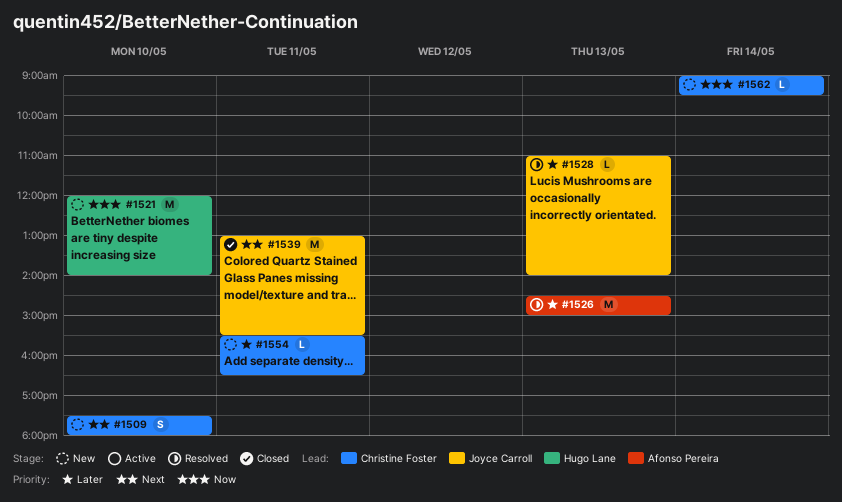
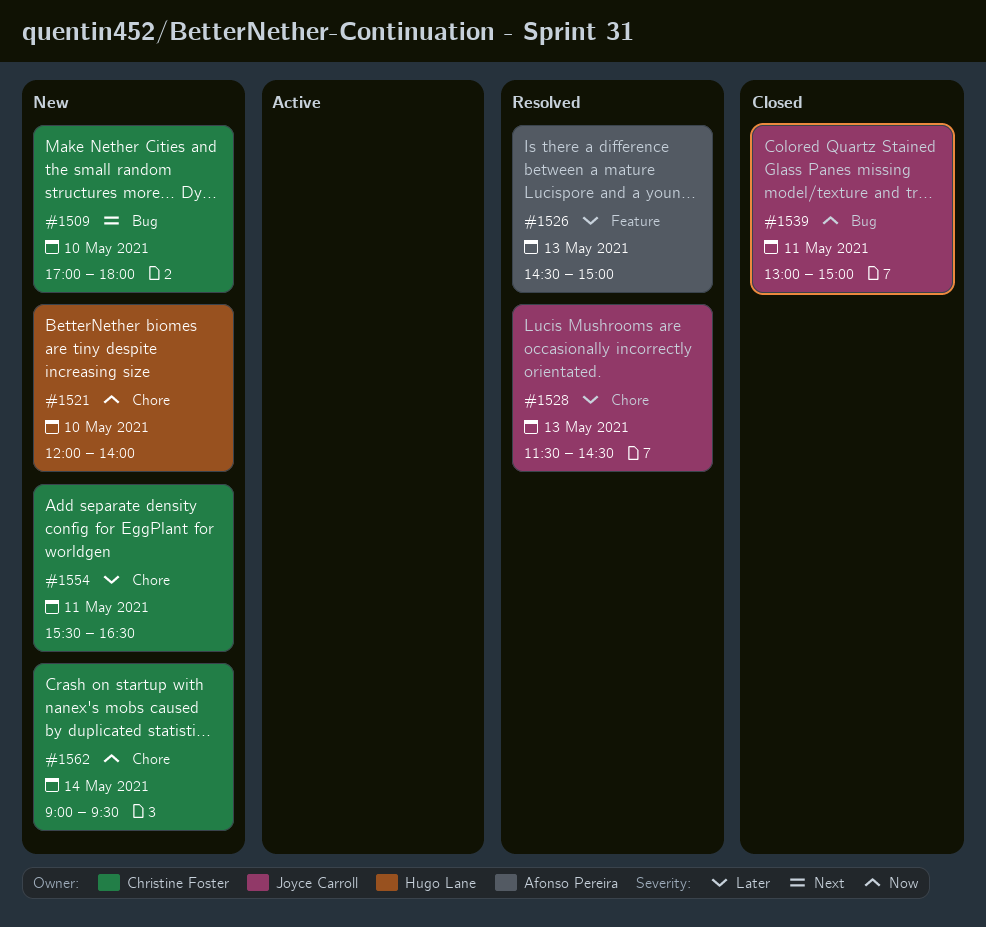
#1509, begins: 17:30 -> 17:00
#1528, begins: 11:00 -> 11:30
#1528, ends: 14:00 -> 14:30
#1539, priority: Next -> Now
#1539, ends: 15:30 -> 15:00

